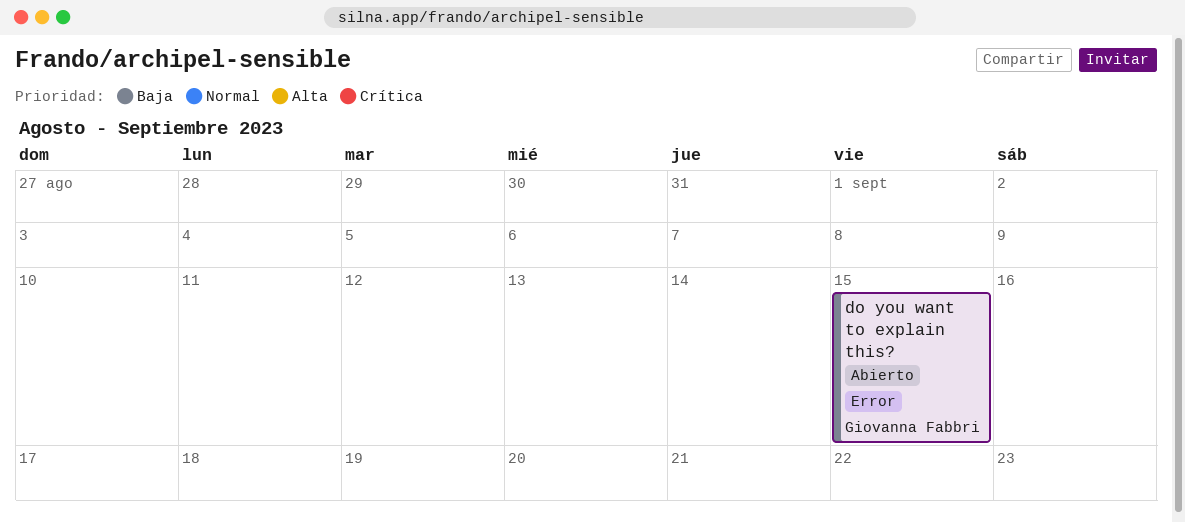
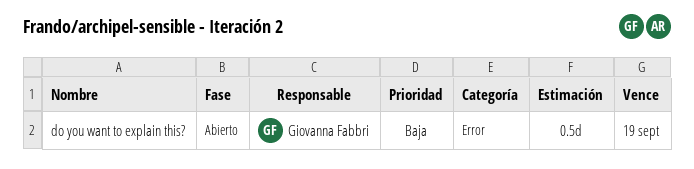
do you want to explain this?, due: Sep 15 -> Sep 19

